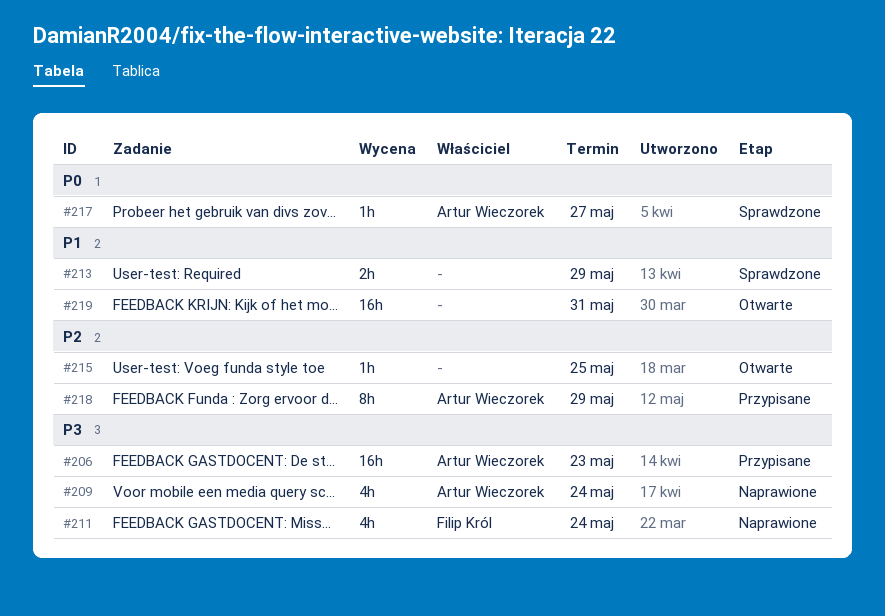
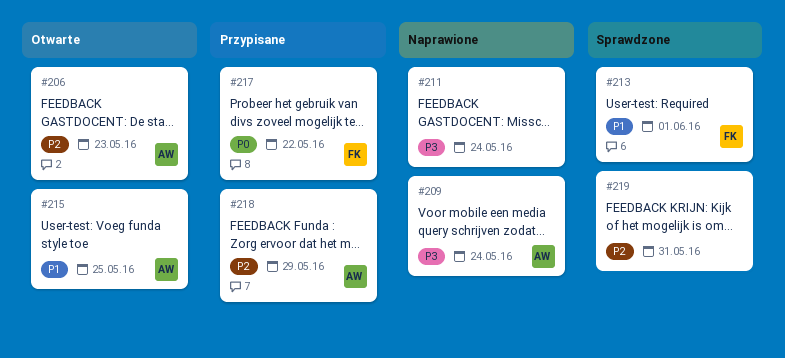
#206, status: Przypisane -> Otwarte
#206, priority: P3 -> P2
#211, owner: Filip Król -> none
#213, owner: none -> Filip Król
#213, due: May 29 -> Jun 1
#215, owner: none -> Artur Wieczorek
#215, priority: P2 -> P1
#217, status: Sprawdzone -> Przypisane
#217, owner: Artur Wieczorek -> Filip Król
#217, due: May 27 -> May 22
#219, status: Otwarte -> Sprawdzone
#219, priority: P1 -> P2

